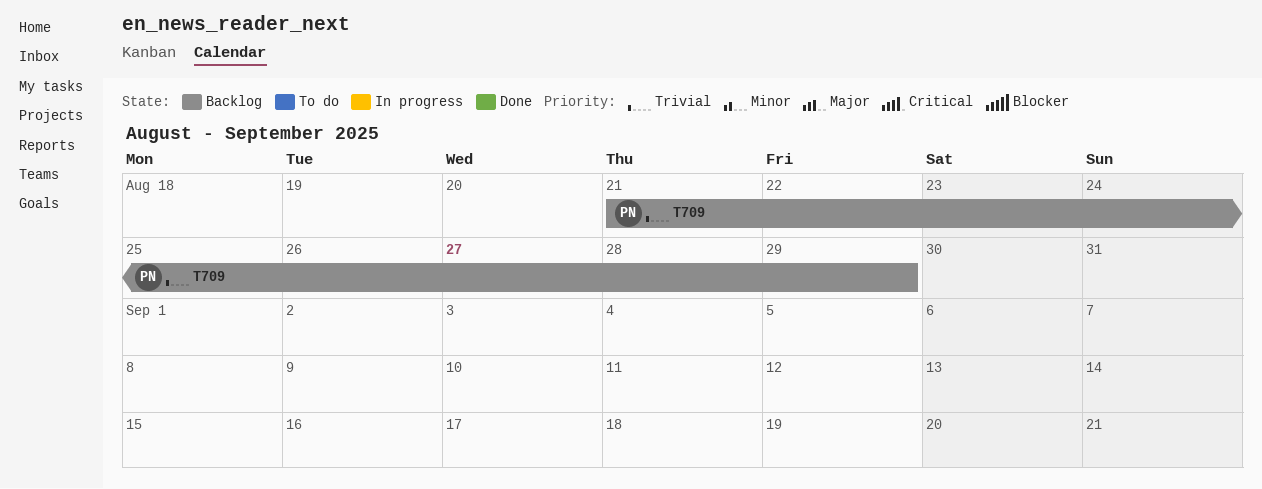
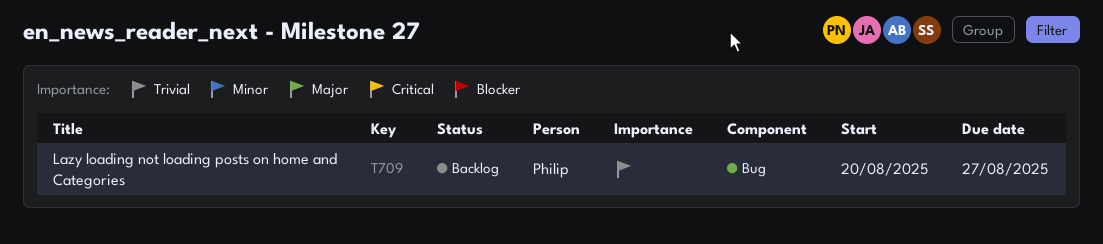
T709, start: Aug 21 -> Aug 20
T709, due: Aug 29 -> Aug 27

